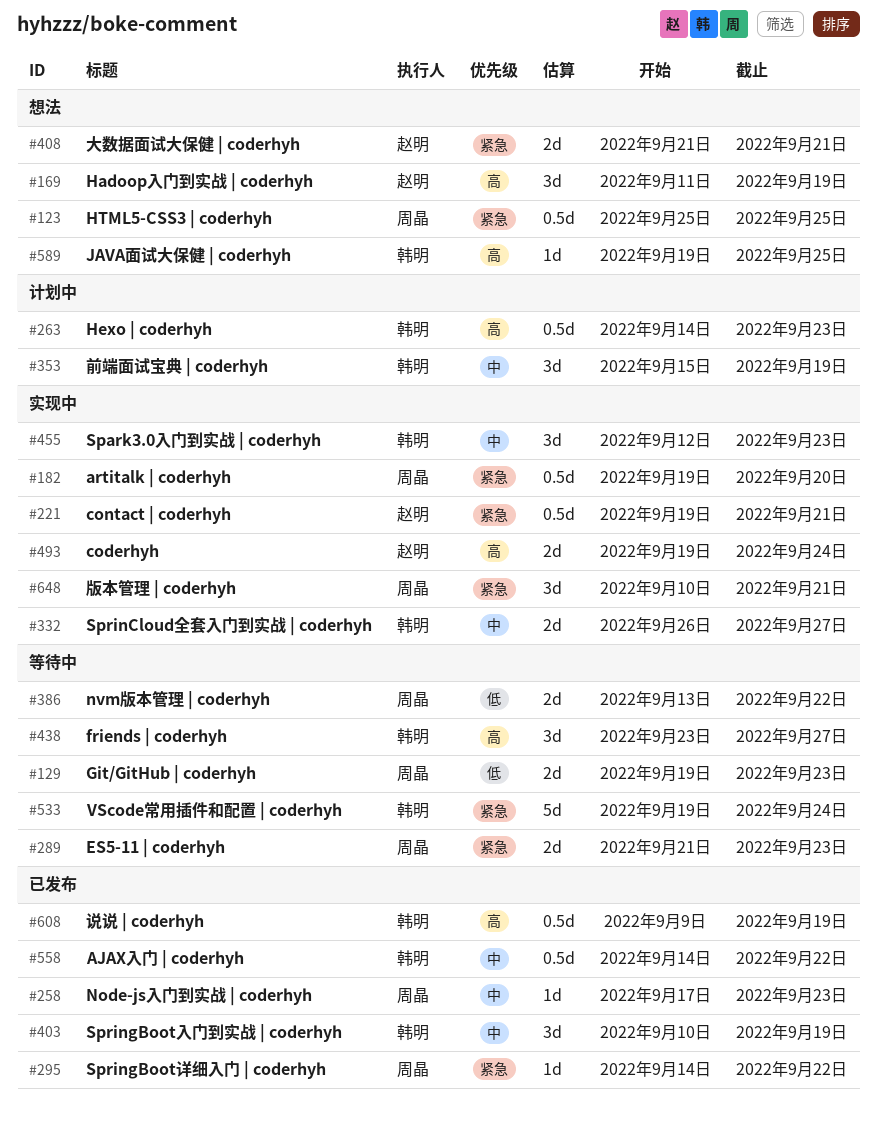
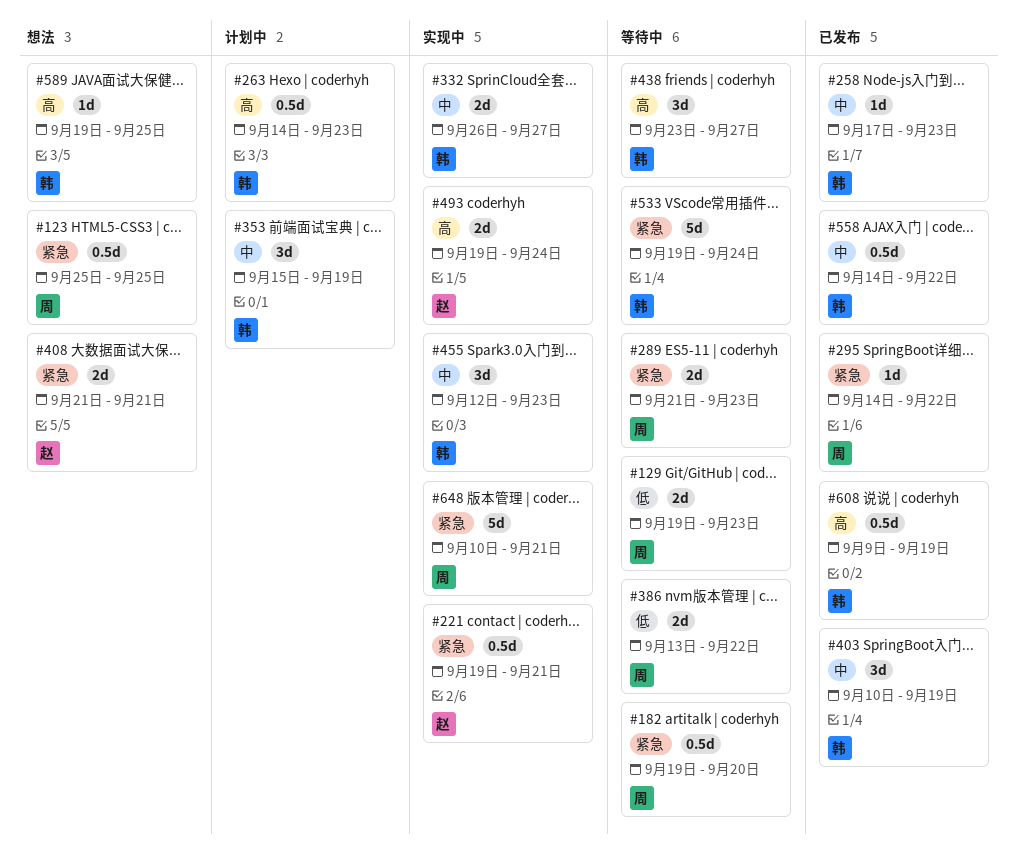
#169: present -> none
#182, status: 实现中 -> 等待中
#258, owner: 周晶 -> 韩明
#648, estimate: 3d -> 5d

